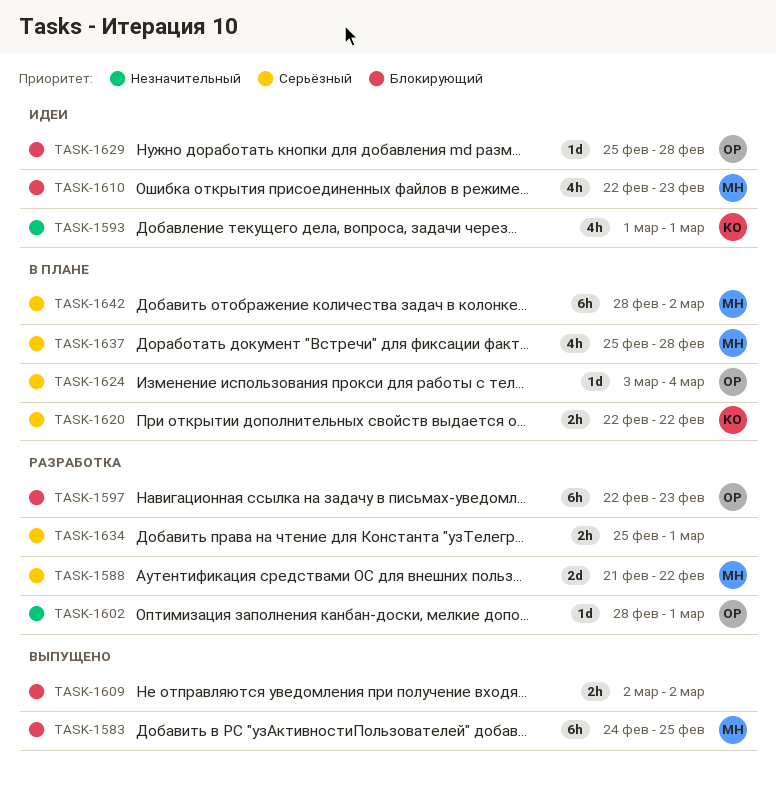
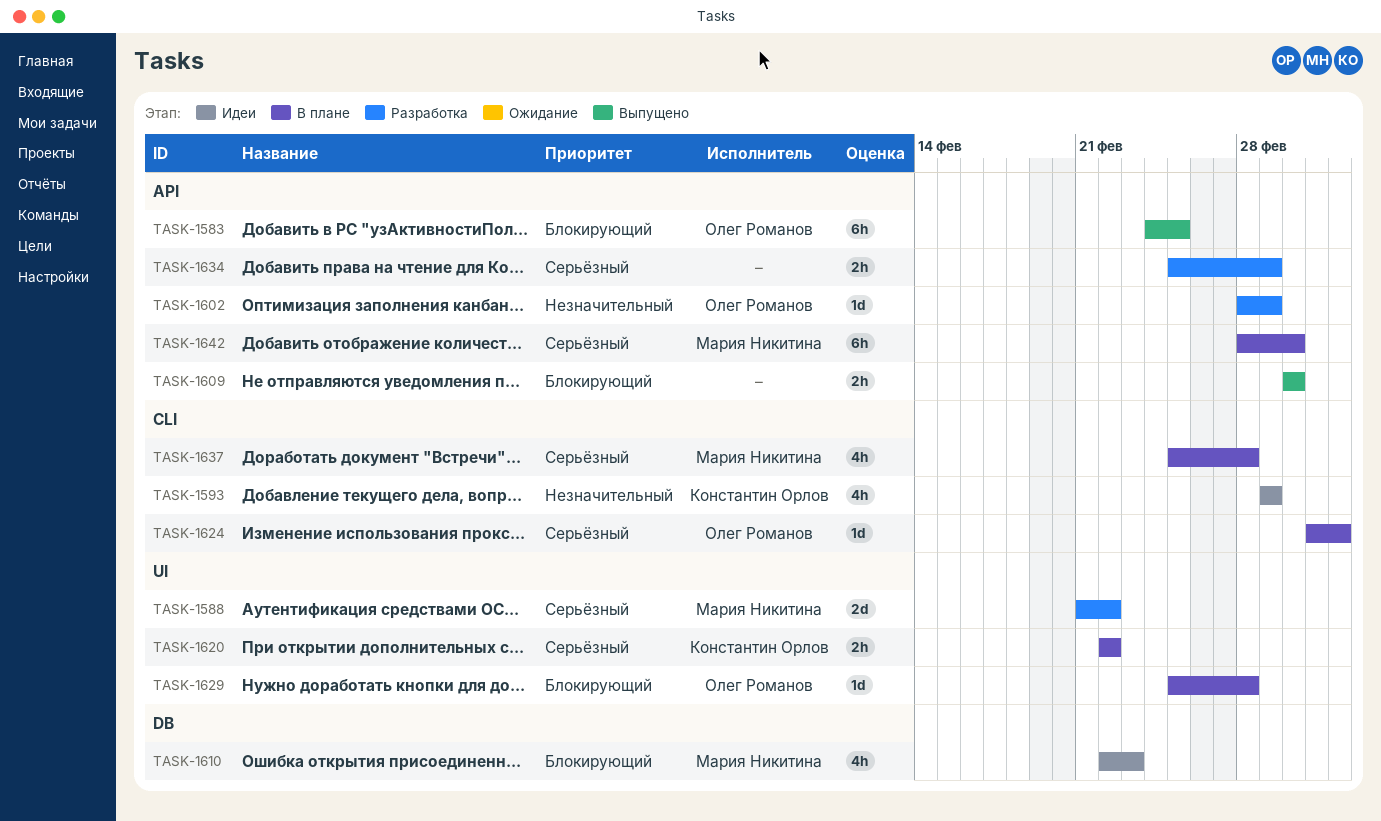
TASK-1583, owner: Мария Никитина -> Олег Романов
TASK-1597: present -> none
TASK-1629, status: Идеи -> В плане

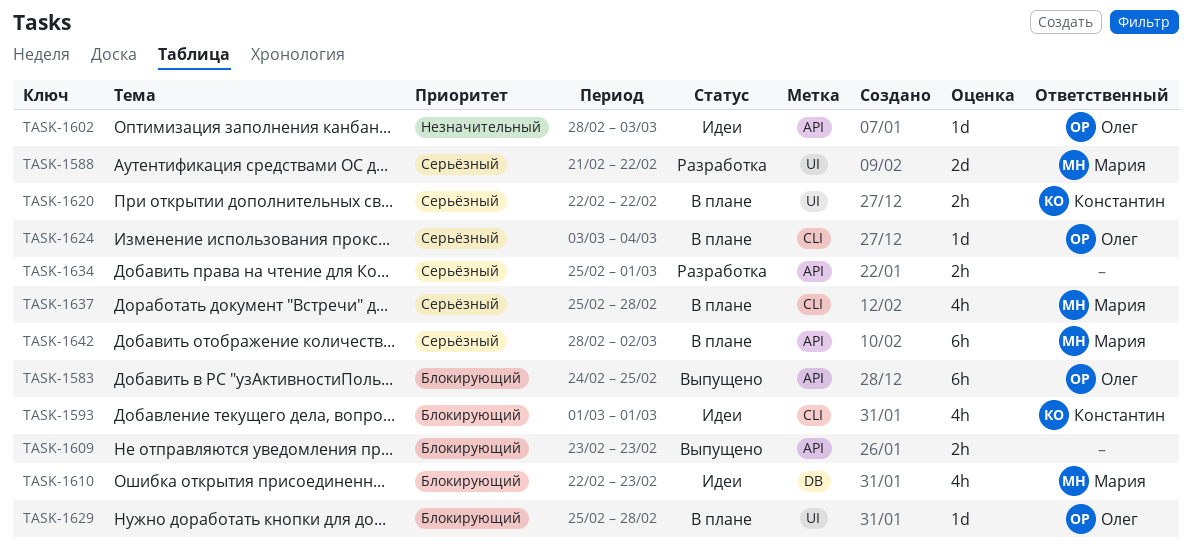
TASK-1593, priority: Незначительный -> Блокирующий
TASK-1602, status: Разработка -> Идеи
TASK-1602, due: Mar 1 -> Mar 3
TASK-1609, start: Mar 2 -> Feb 23
TASK-1609, due: Mar 2 -> Feb 23

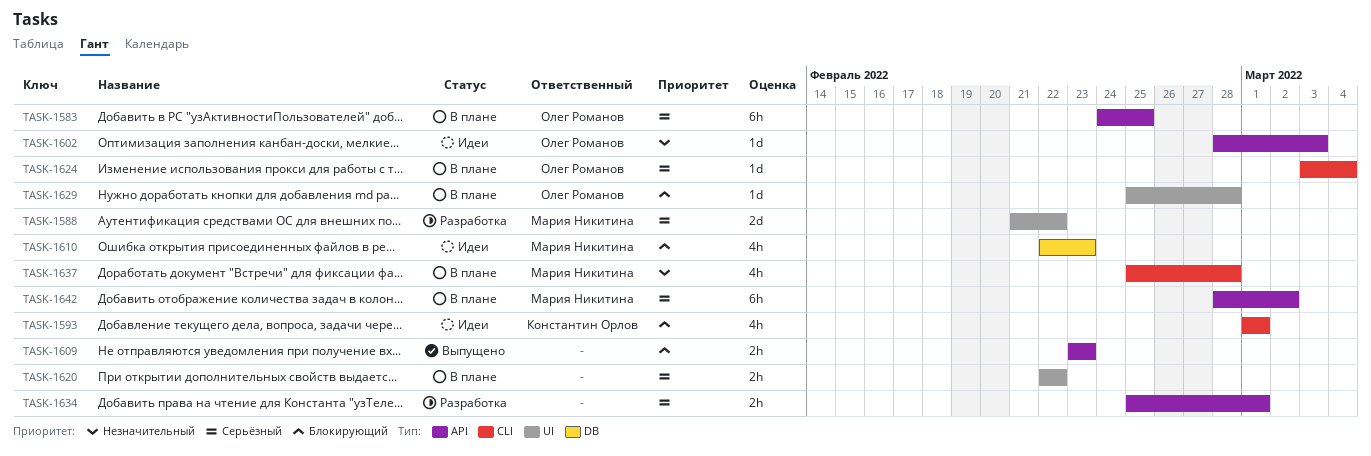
TASK-1583, status: Выпущено -> В плане
TASK-1583, priority: Блокирующий -> Серьёзный
TASK-1620, owner: Константин Орлов -> none
TASK-1637, priority: Серьёзный -> Незначительный

